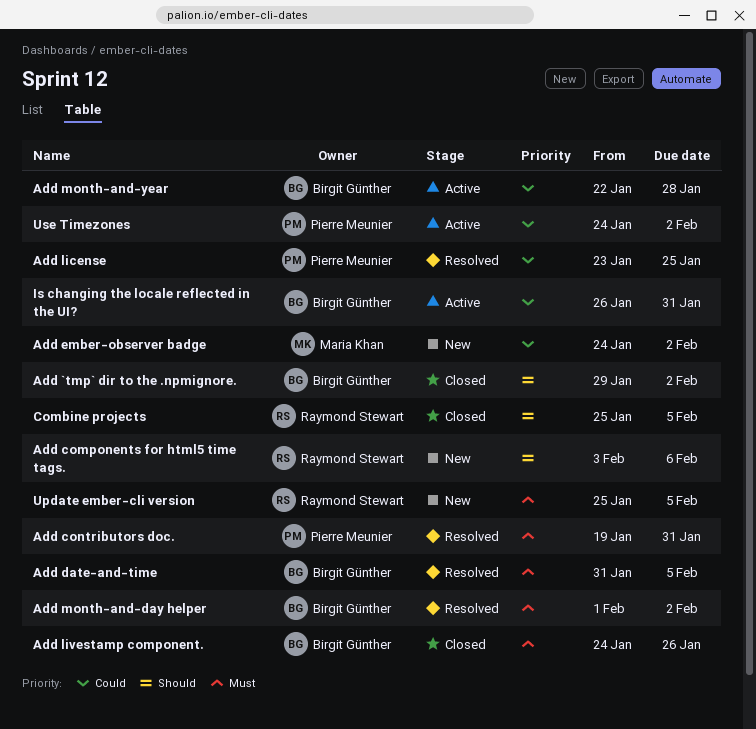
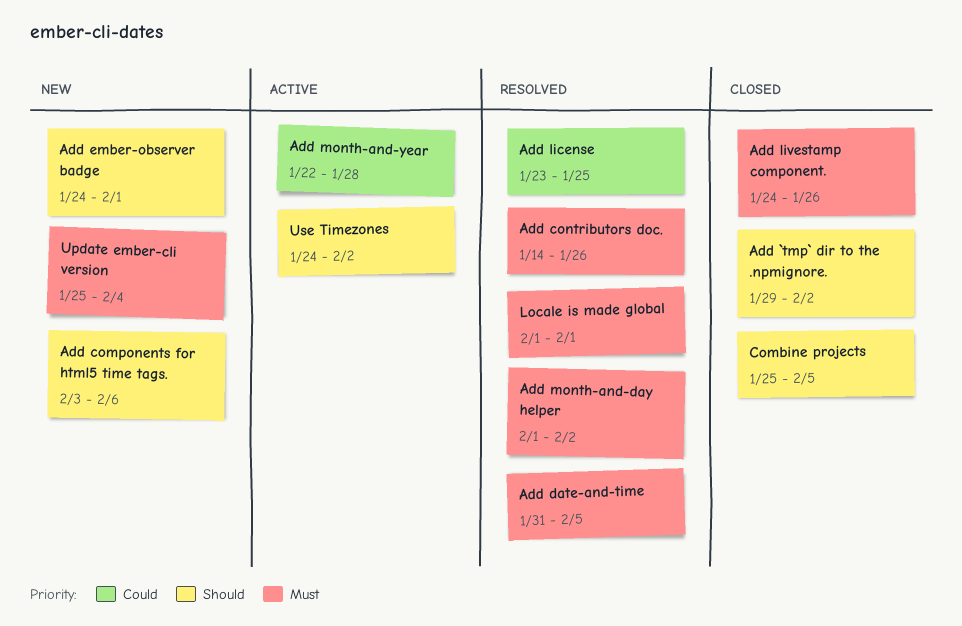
Add contributors doc., start: Jan 19 -> Jan 14
Add contributors doc., due: Jan 31 -> Jan 26
Add ember-observer badge, priority: Could -> Should
Add ember-observer badge, due: Feb 2 -> Feb 1
Is changing the locale reflected in the UI?: present -> none
Locale is made global: none -> present
Update ember-cli version, due: Feb 5 -> Feb 4
Use Timezones, priority: Could -> Should

